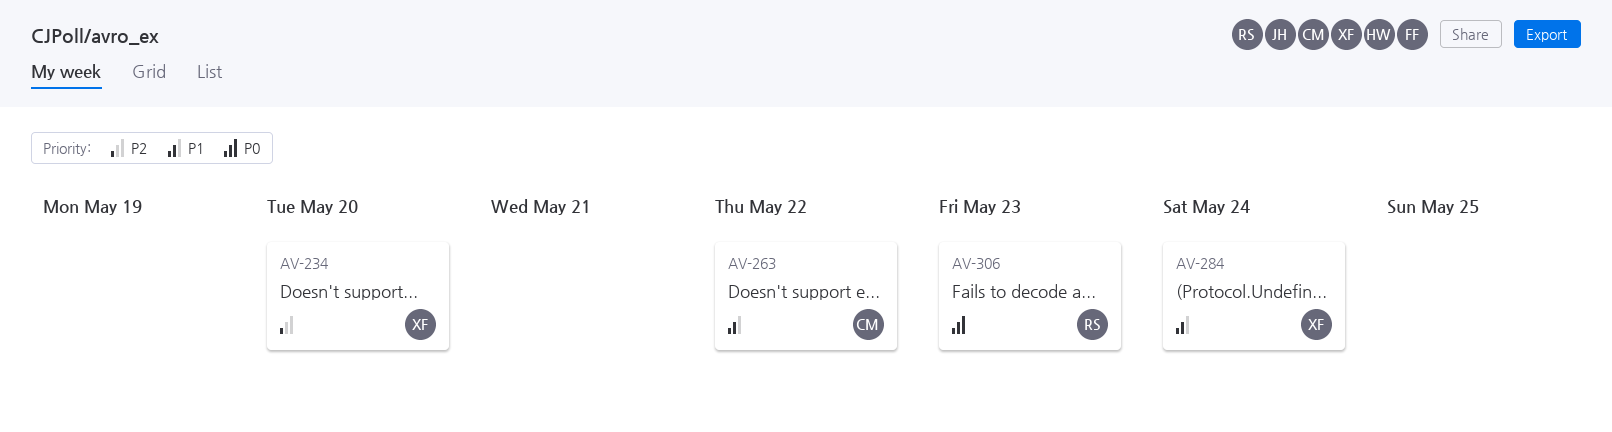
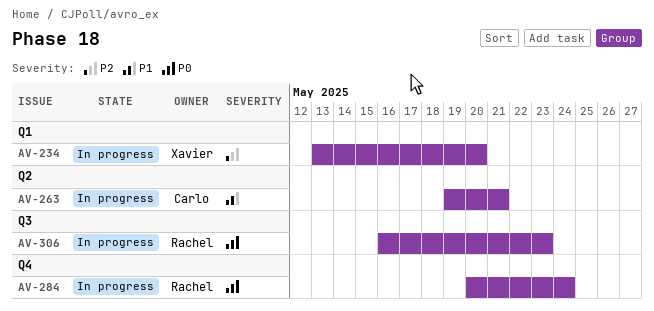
AV-263, due: May 22 -> May 21
AV-284, owner: Xavier -> Rachel
AV-284, priority: P1 -> P0

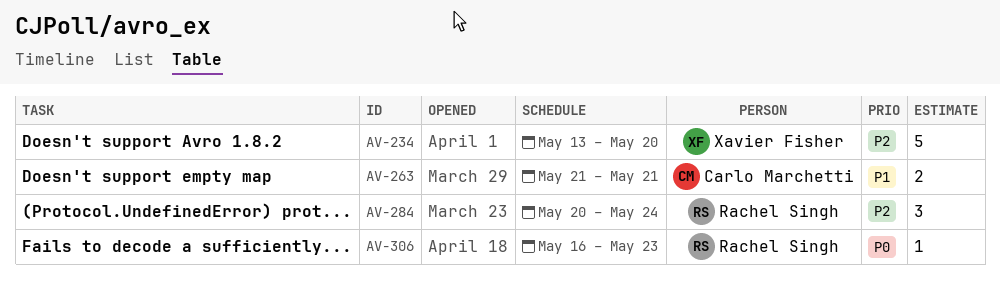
AV-263, start: May 19 -> May 21
AV-284, priority: P0 -> P2

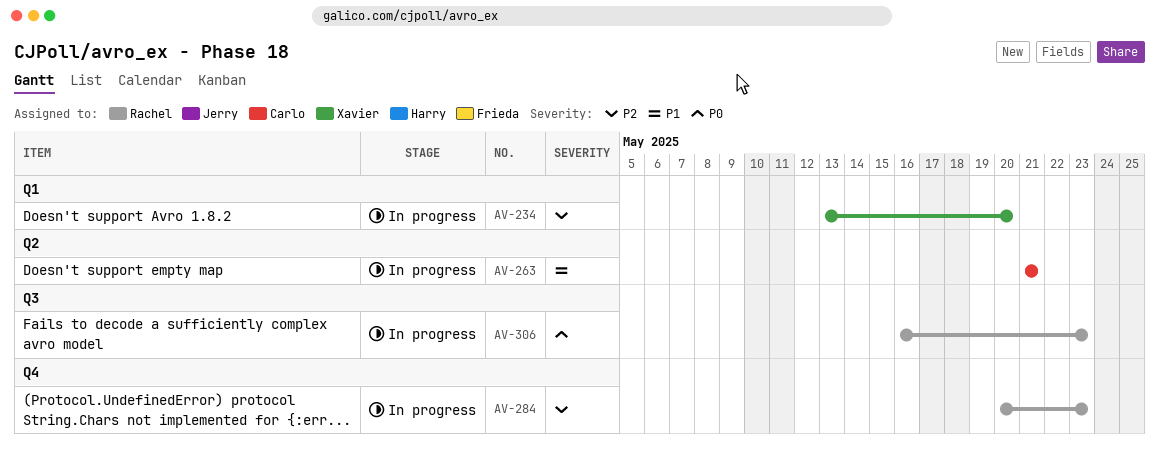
AV-284, due: May 24 -> May 23

